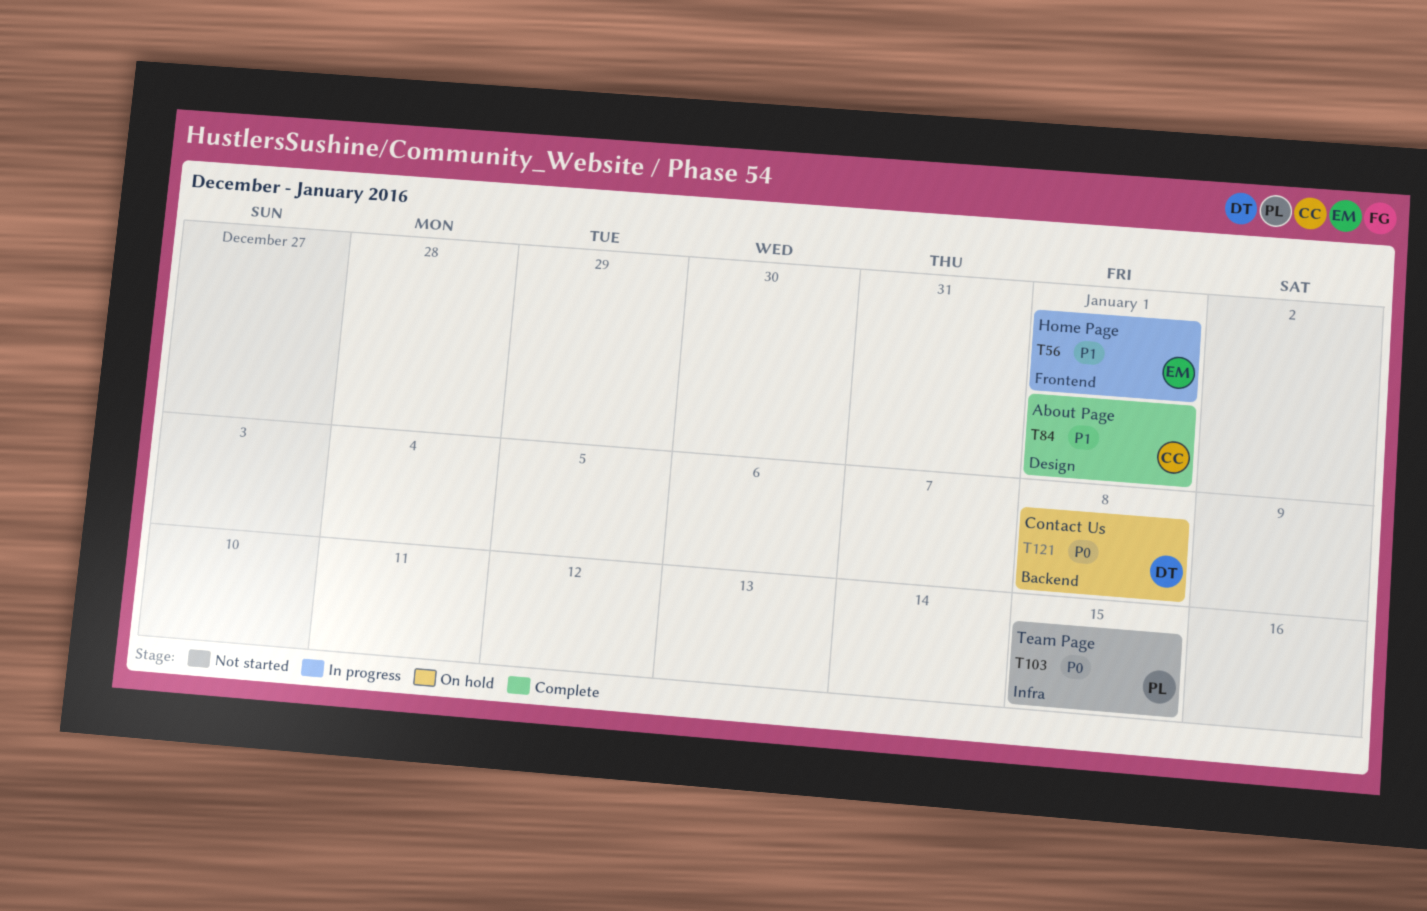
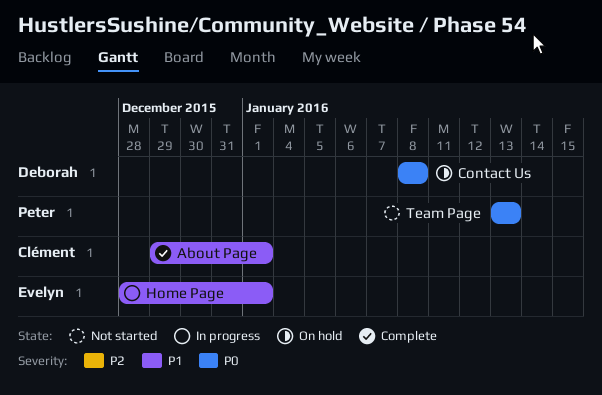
Team Page, due: Jan 15 -> Jan 13

